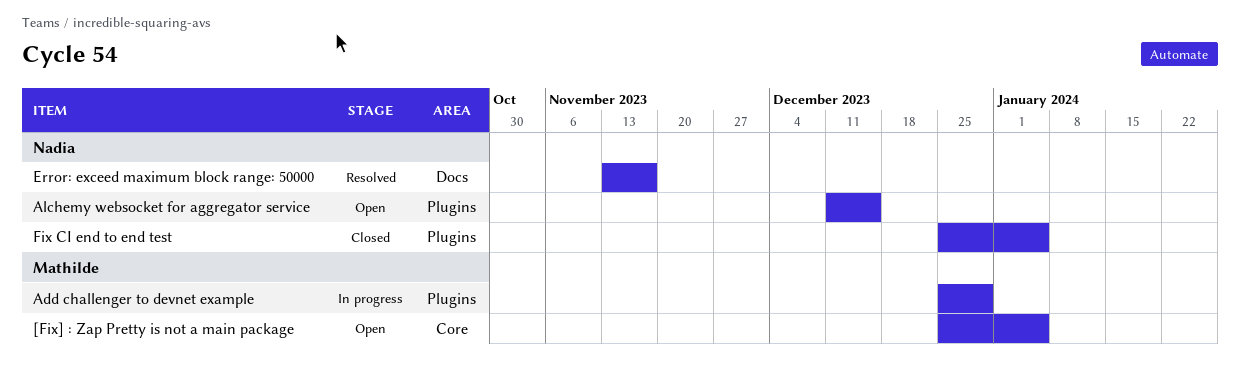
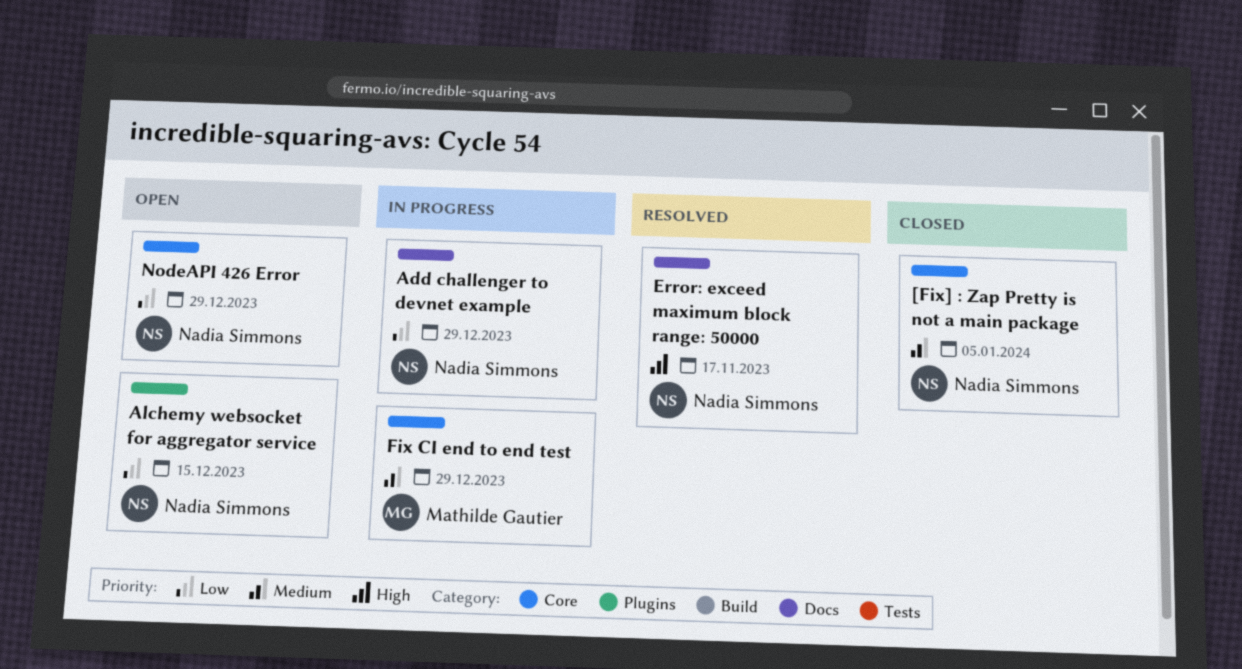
[Fix] : Zap Pretty is not a main package, status: Open -> Closed
[Fix] : Zap Pretty is not a main package, owner: Mathilde Gautier -> Nadia Simmons
Add challenger to devnet example, owner: Mathilde Gautier -> Nadia Simmons
Add challenger to devnet example, label: Plugins -> Docs
Fix CI end to end test, status: Closed -> In progress
Fix CI end to end test, owner: Nadia Simmons -> Mathilde Gautier
Fix CI end to end test, label: Plugins -> Core
Fix CI end to end test, due: Jan 5 -> Dec 29
NodeAPI 426 Error: none -> present

